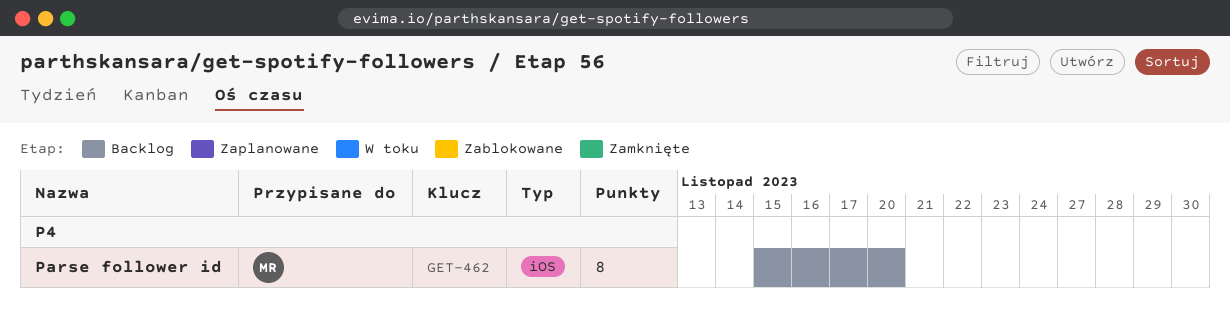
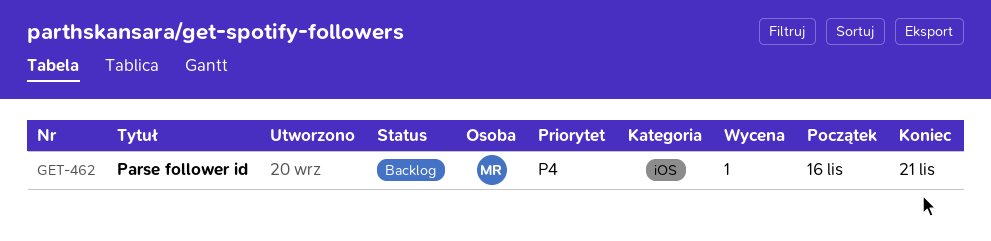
GET-462, estimate: 8 -> 1
GET-462, start: Nov 15 -> Nov 16
GET-462, due: Nov 20 -> Nov 21

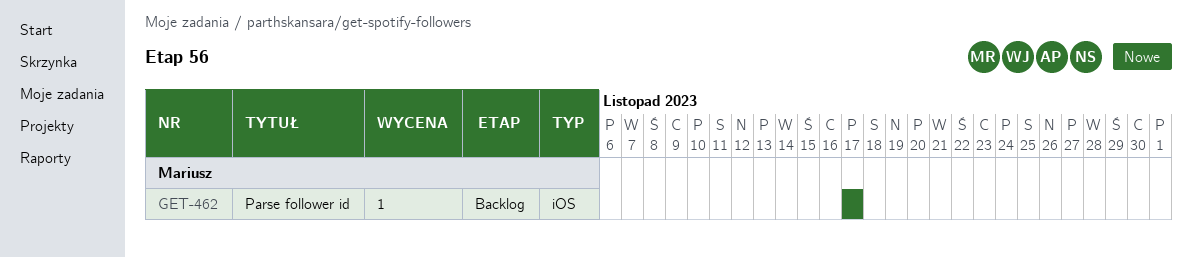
GET-462, start: Nov 16 -> Nov 17
GET-462, due: Nov 21 -> Nov 17

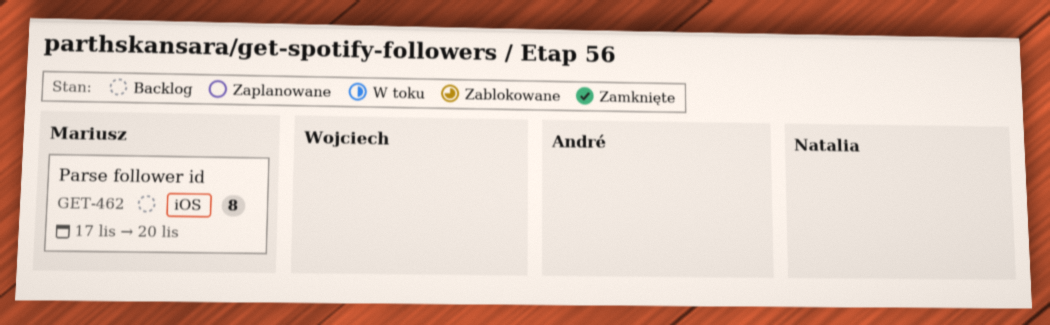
GET-462, estimate: 1 -> 8
GET-462, due: Nov 17 -> Nov 20

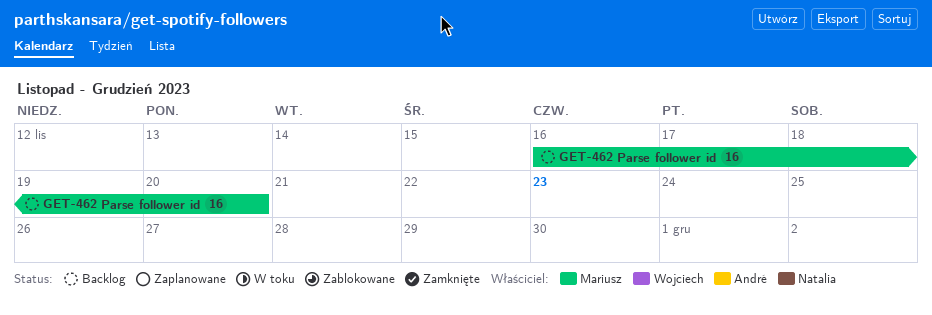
GET-462, estimate: 8 -> 16
GET-462, start: Nov 17 -> Nov 16

